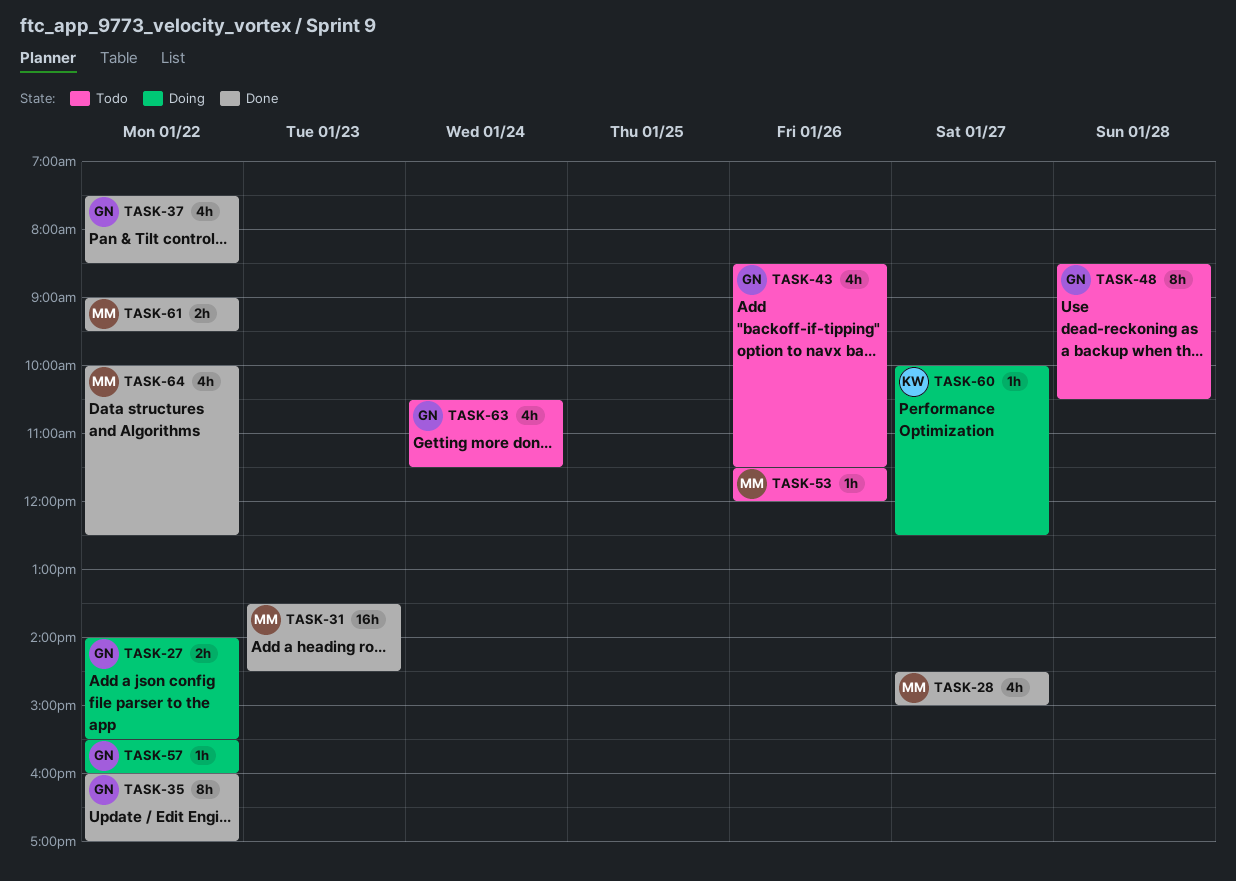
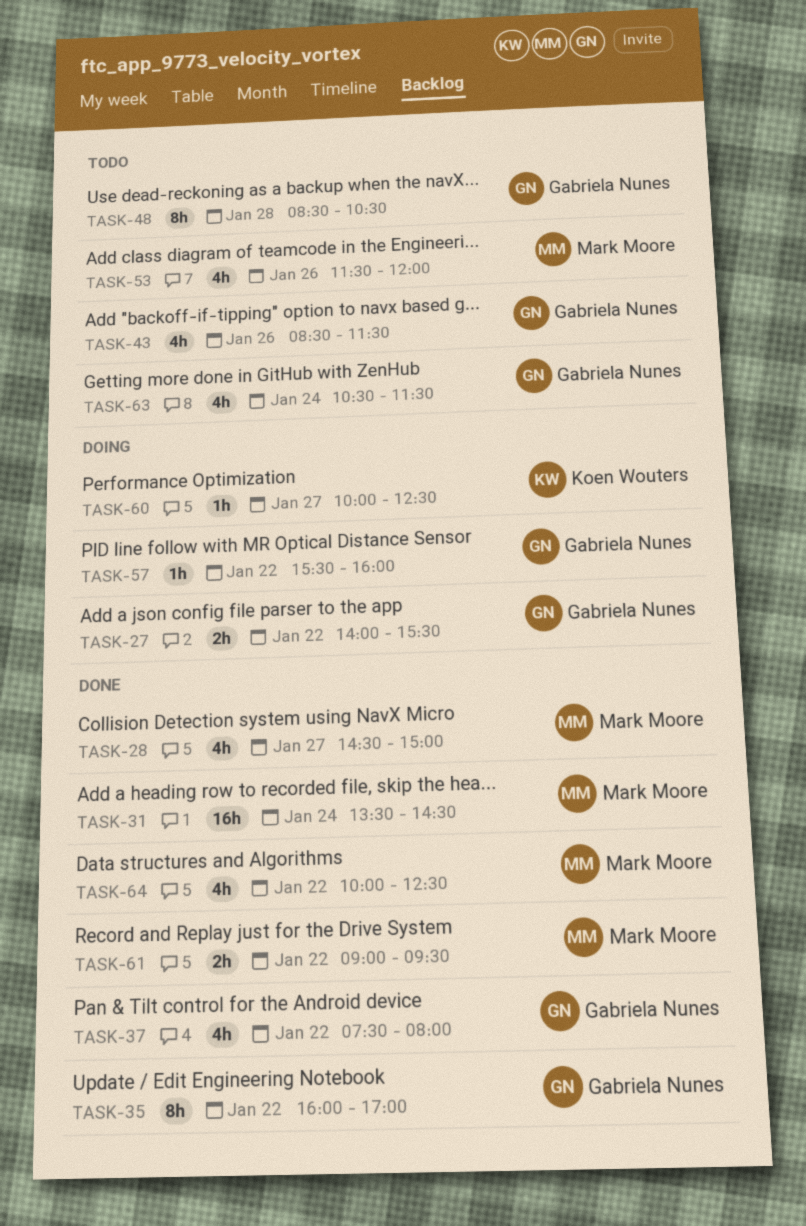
TASK-31, day: Jan 23 -> Jan 24
TASK-37, ends: 08:30 -> 08:00
TASK-53, estimate: 1h -> 4h

